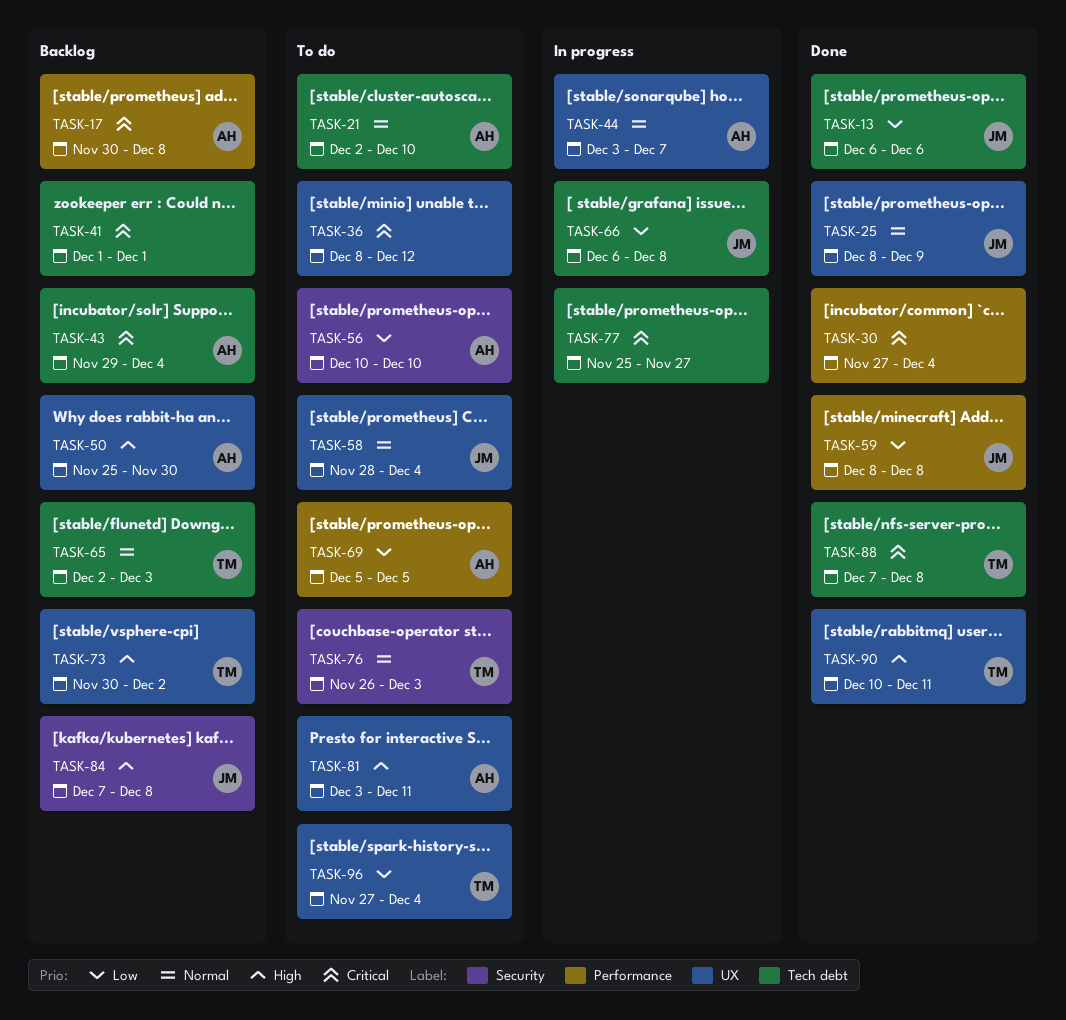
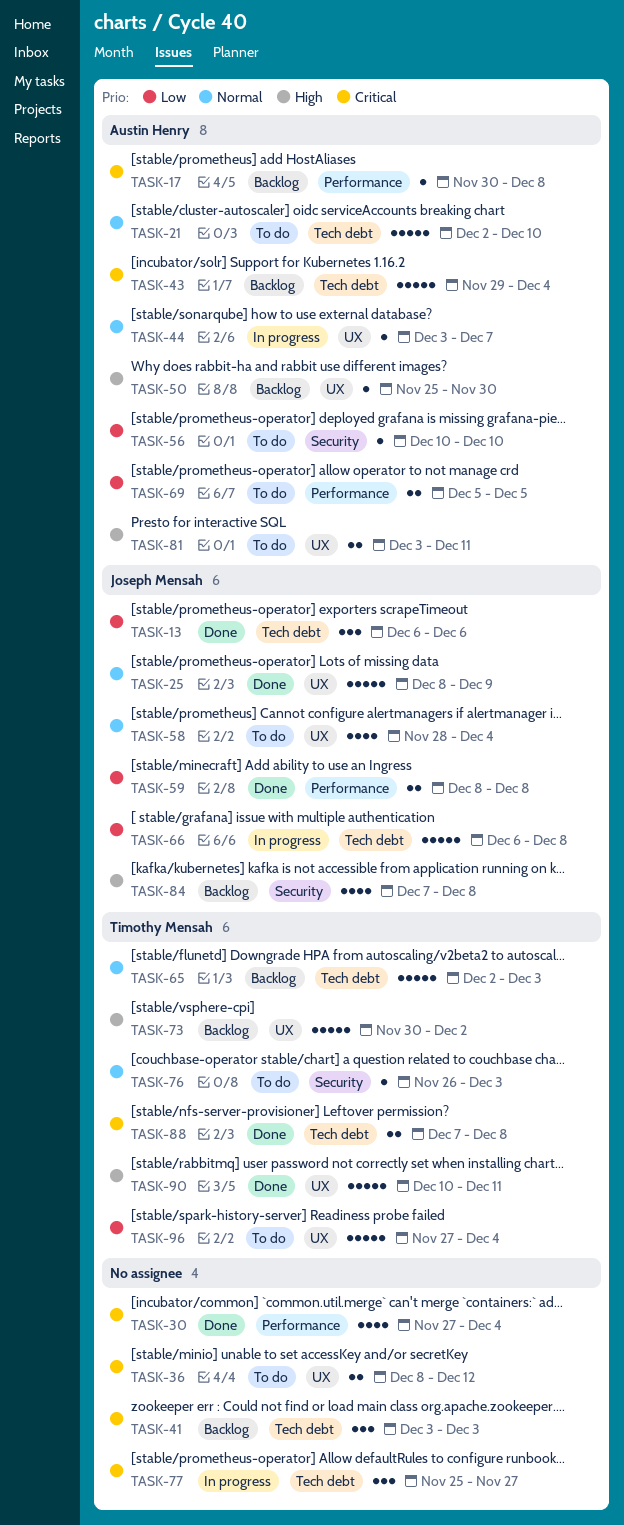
TASK-41, start: Dec 1 -> Dec 3
TASK-41, due: Dec 1 -> Dec 3

